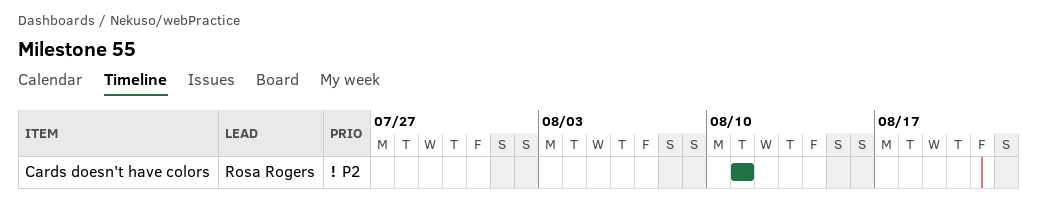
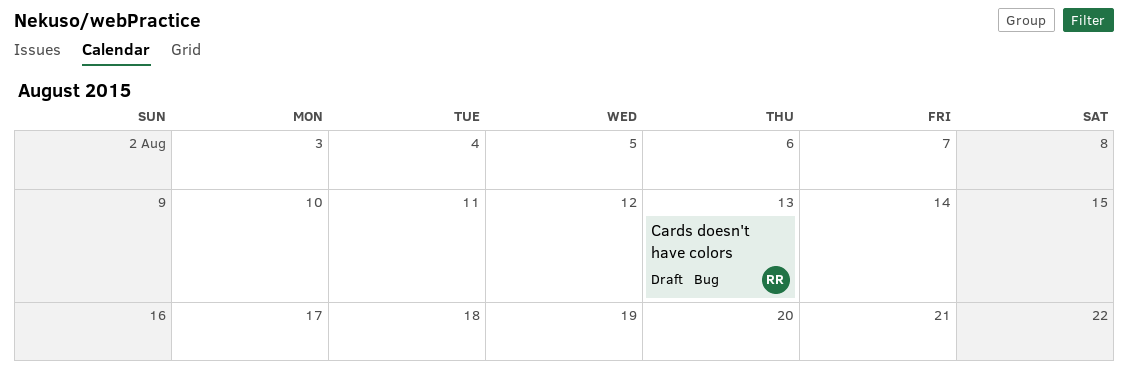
Cards doesn't have colors, due: Aug 11 -> Aug 13

